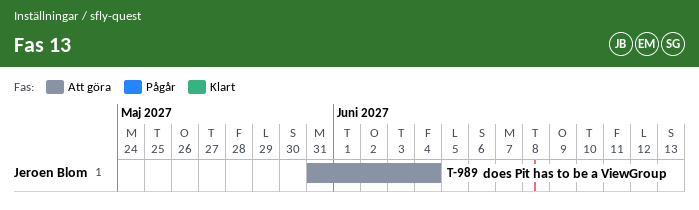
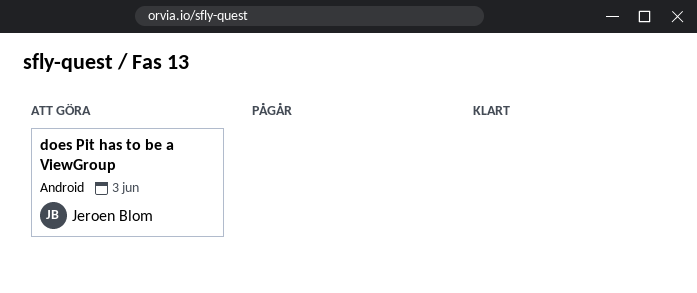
does Pit has to be a ViewGroup, due: Jun 4 -> Jun 3

